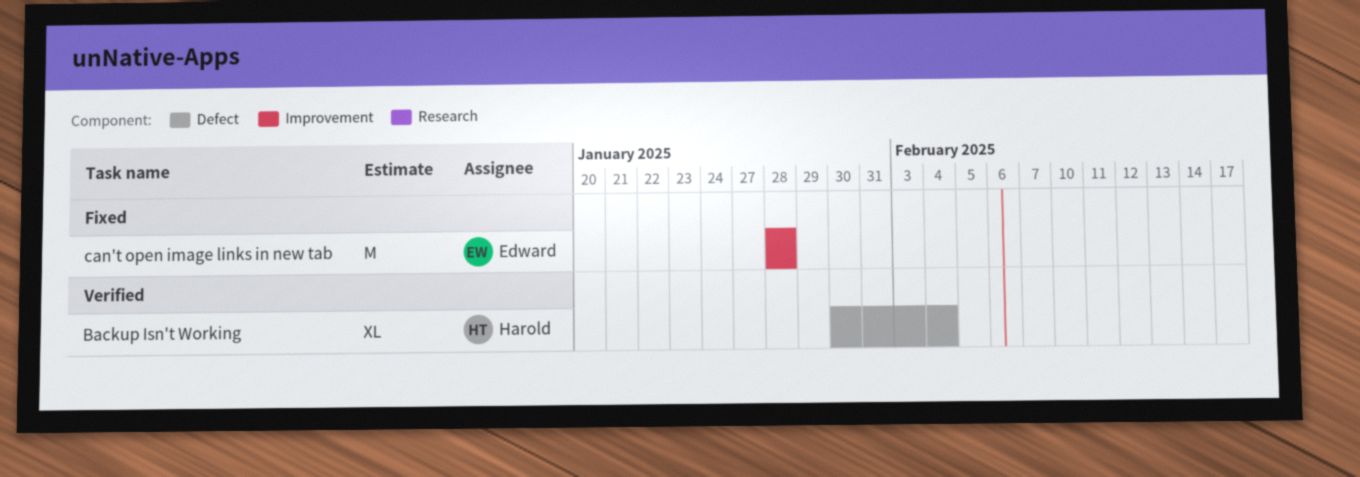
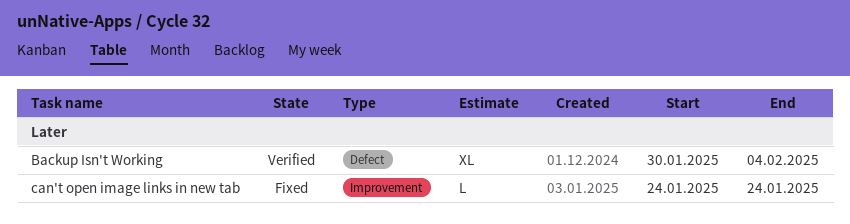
can't open image links in new tab, estimate: M -> L
can't open image links in new tab, start: Jan 28 -> Jan 24
can't open image links in new tab, due: Jan 28 -> Jan 24

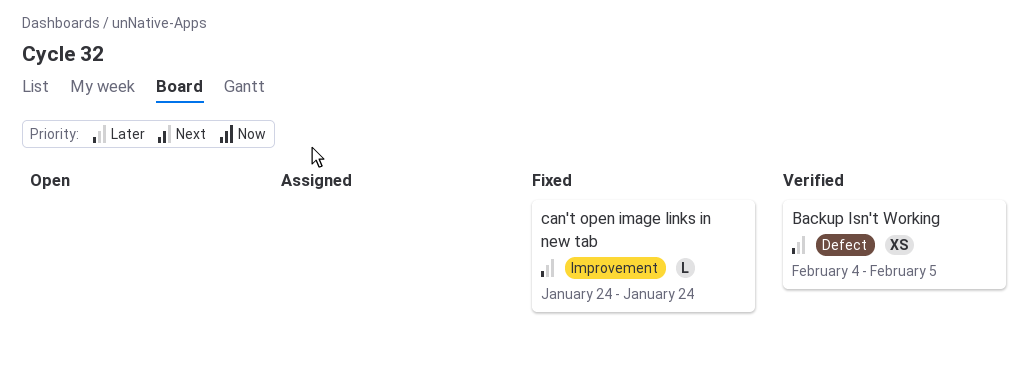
Backup Isn't Working, estimate: XL -> XS
Backup Isn't Working, start: Jan 30 -> Feb 4
Backup Isn't Working, due: Feb 4 -> Feb 5

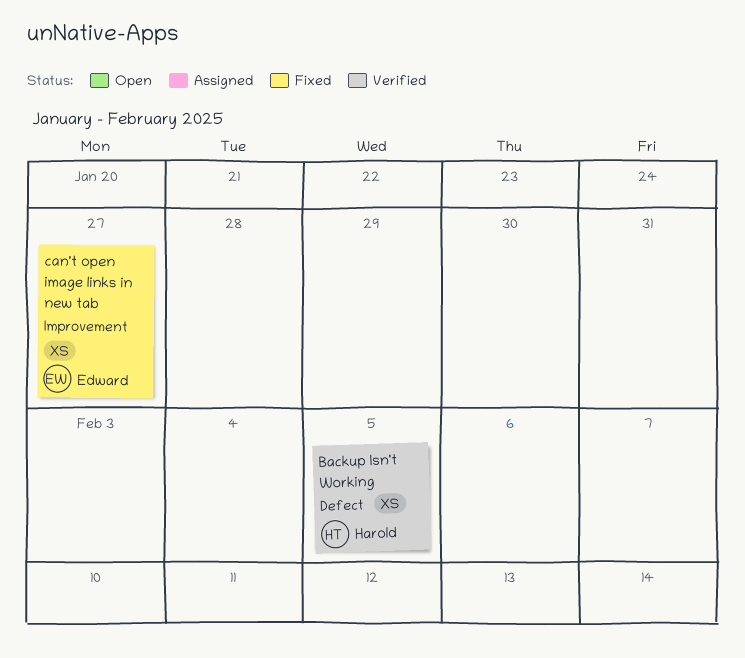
can't open image links in new tab, estimate: L -> XS
can't open image links in new tab, due: Jan 24 -> Jan 27

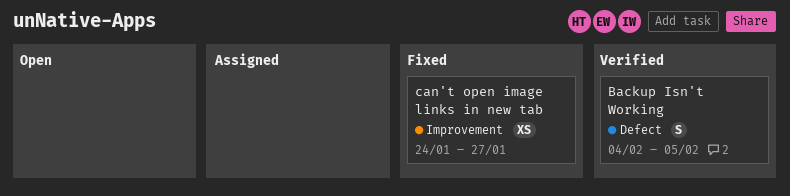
Backup Isn't Working, estimate: XS -> S

